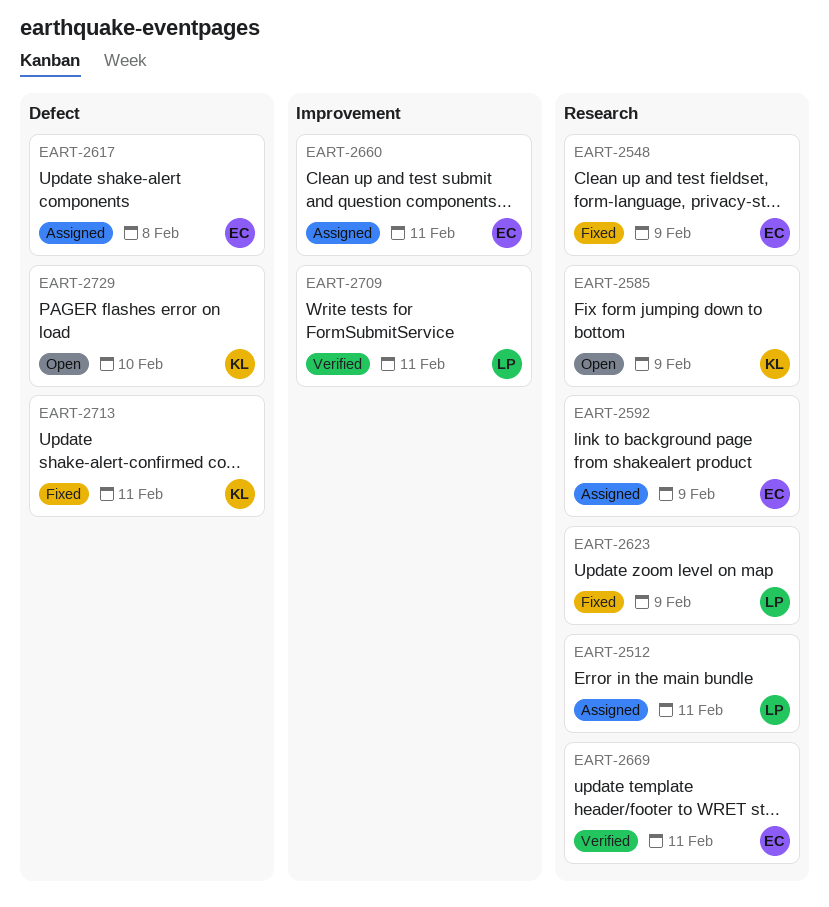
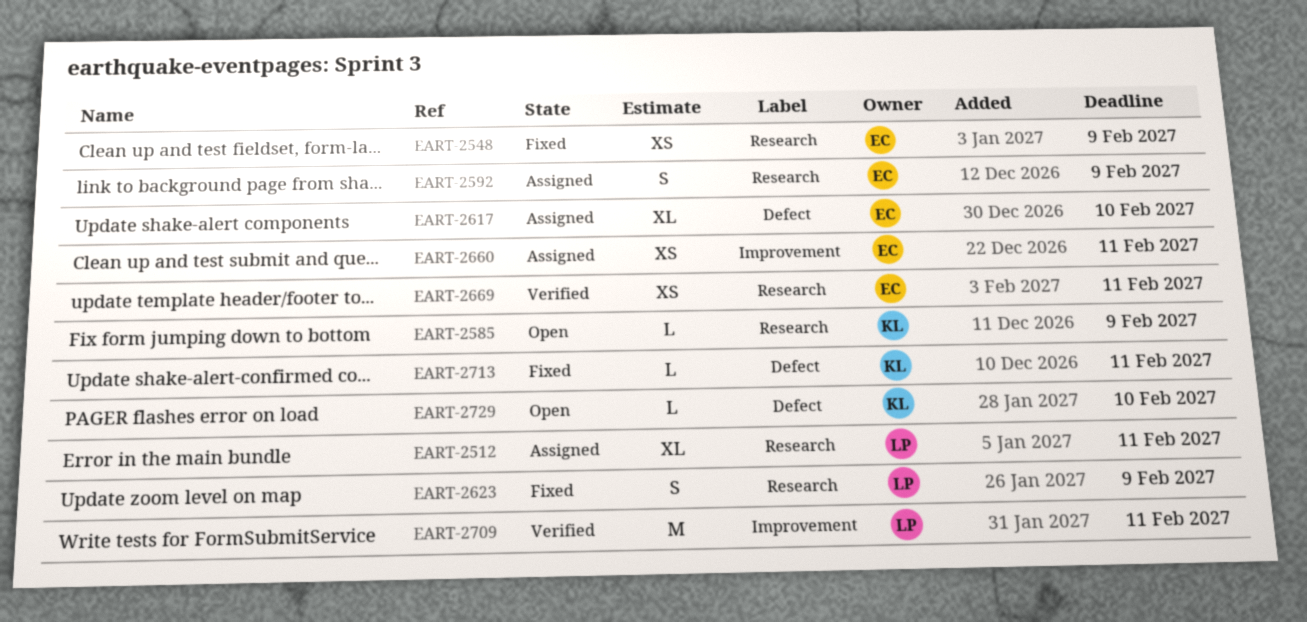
EART-2617, due: Feb 8 -> Feb 10

